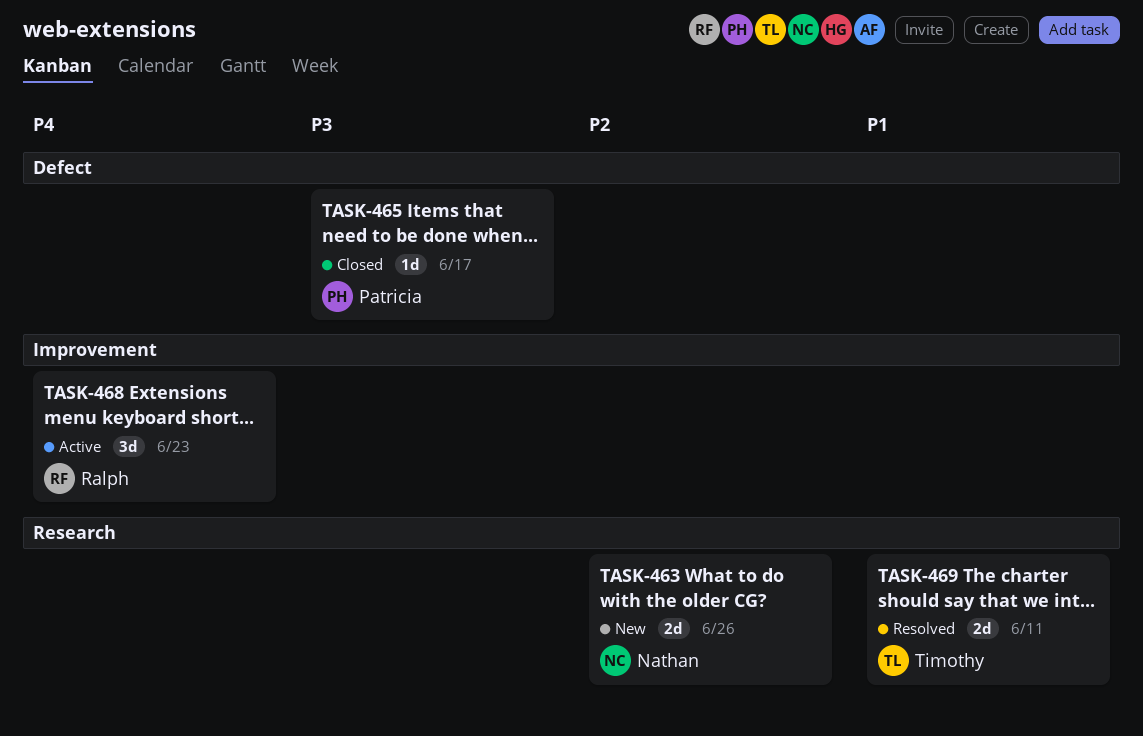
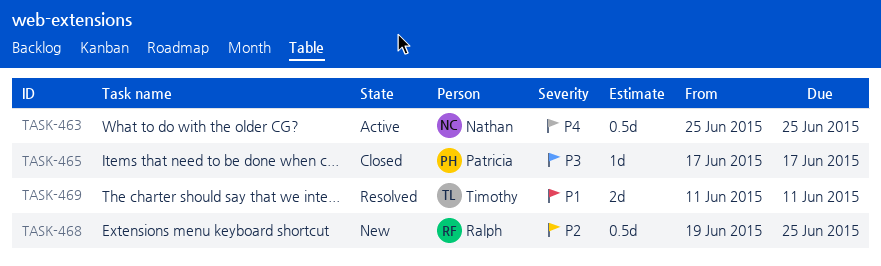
TASK-463, status: New -> Active
TASK-463, priority: P2 -> P4
TASK-463, estimate: 2d -> 0.5d
TASK-463, due: Jun 26 -> Jun 25
TASK-468, status: Active -> New
TASK-468, priority: P4 -> P2
TASK-468, estimate: 3d -> 0.5d
TASK-468, due: Jun 23 -> Jun 25

